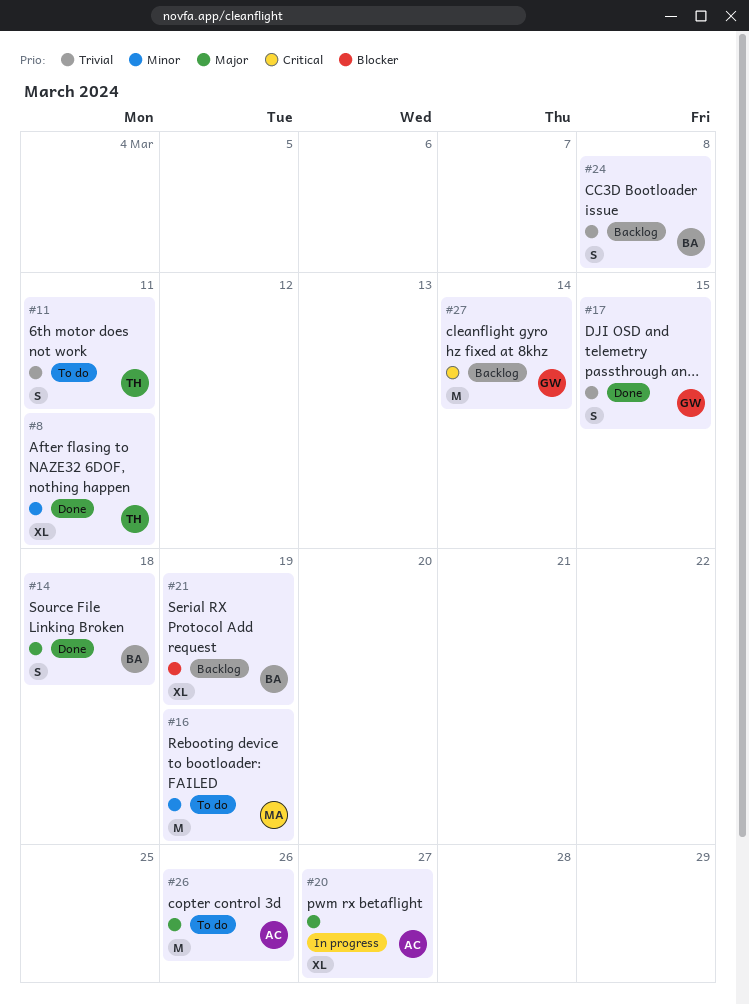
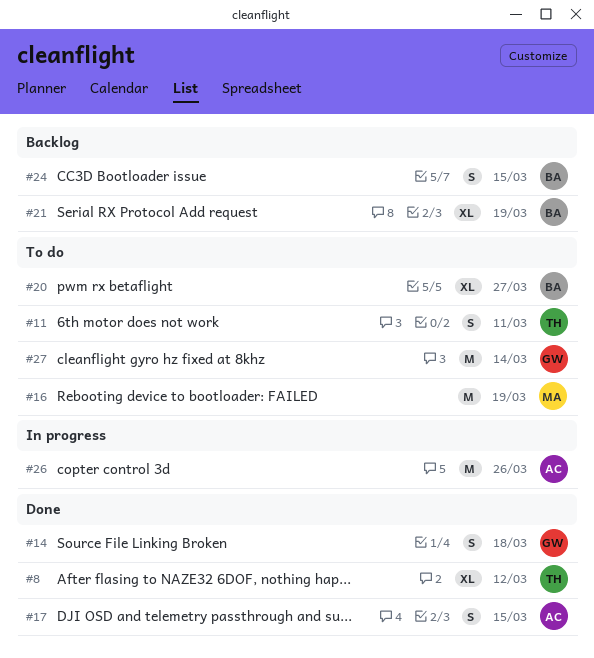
#8, due: Mar 11 -> Mar 12
#14, owner: BA -> GW
#17, owner: GW -> AC
#20, status: In progress -> To do
#20, owner: AC -> BA
#24, due: Mar 8 -> Mar 15
#26, status: To do -> In progress
#27, status: Backlog -> To do

